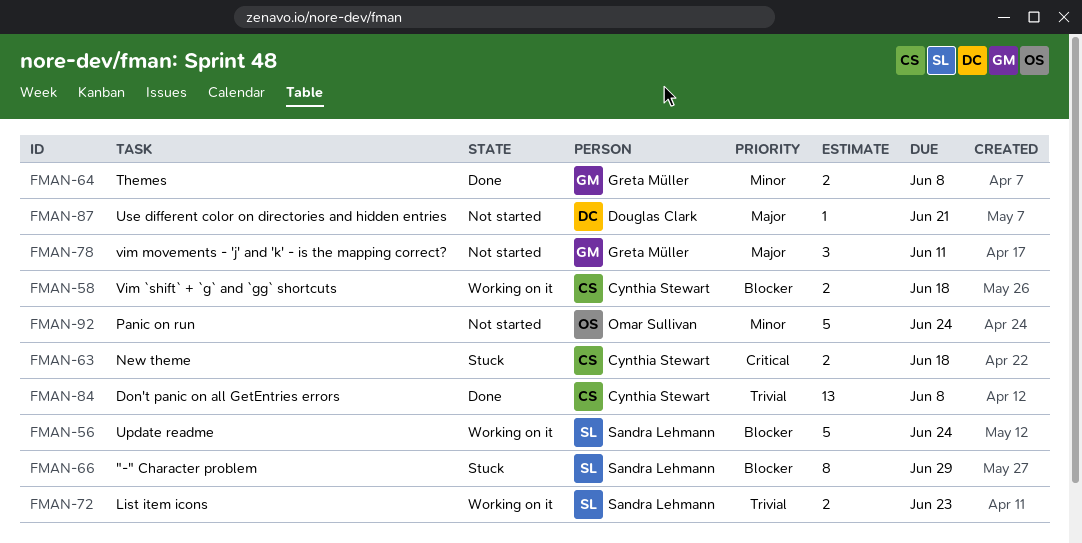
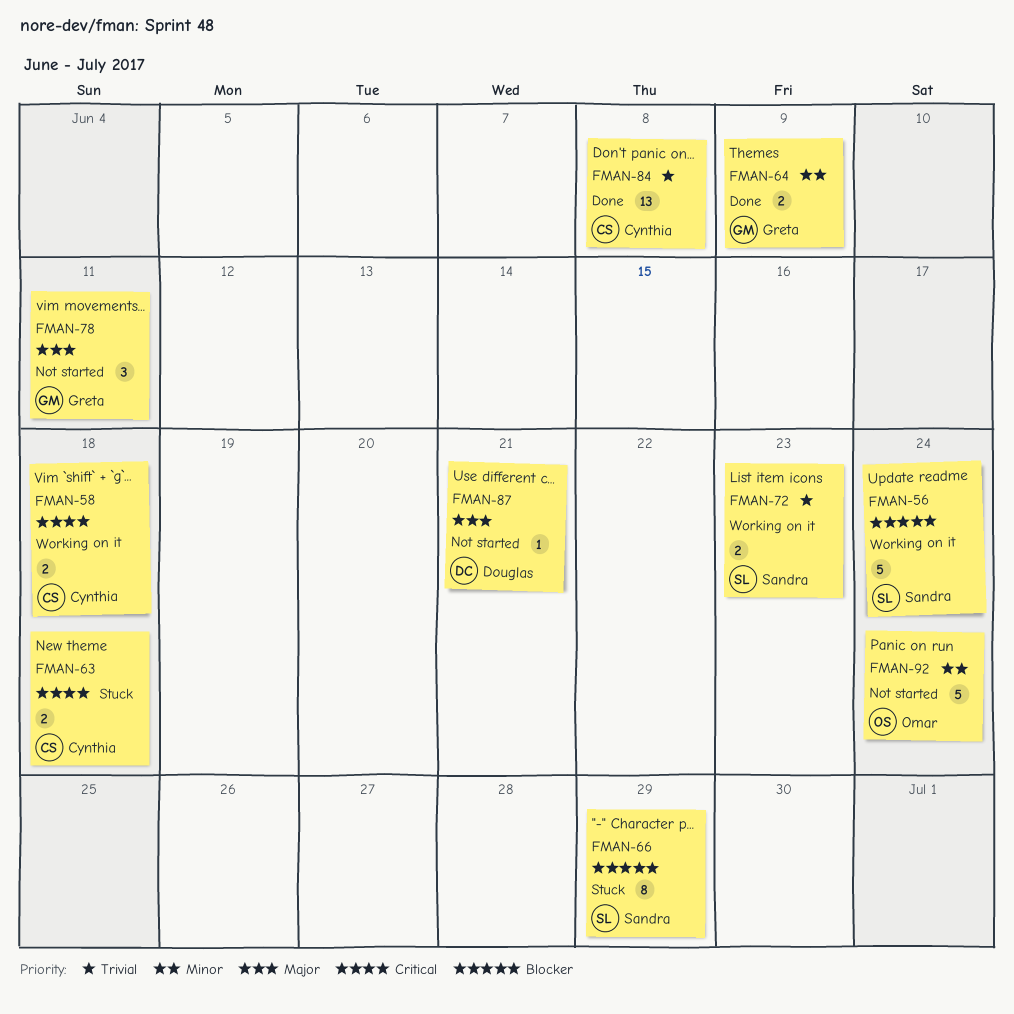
FMAN-58, priority: Blocker -> Critical
FMAN-64, due: Jun 8 -> Jun 9

